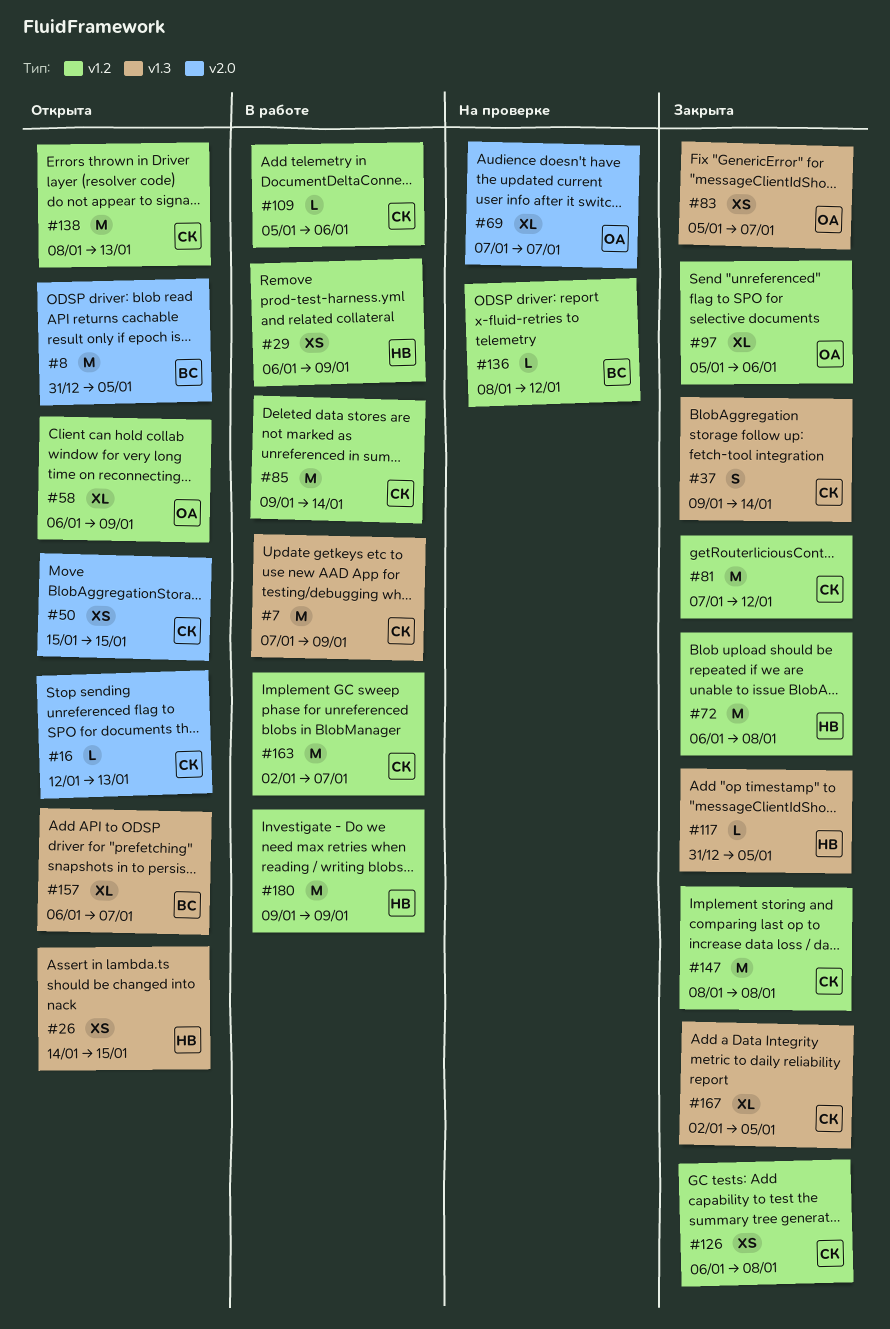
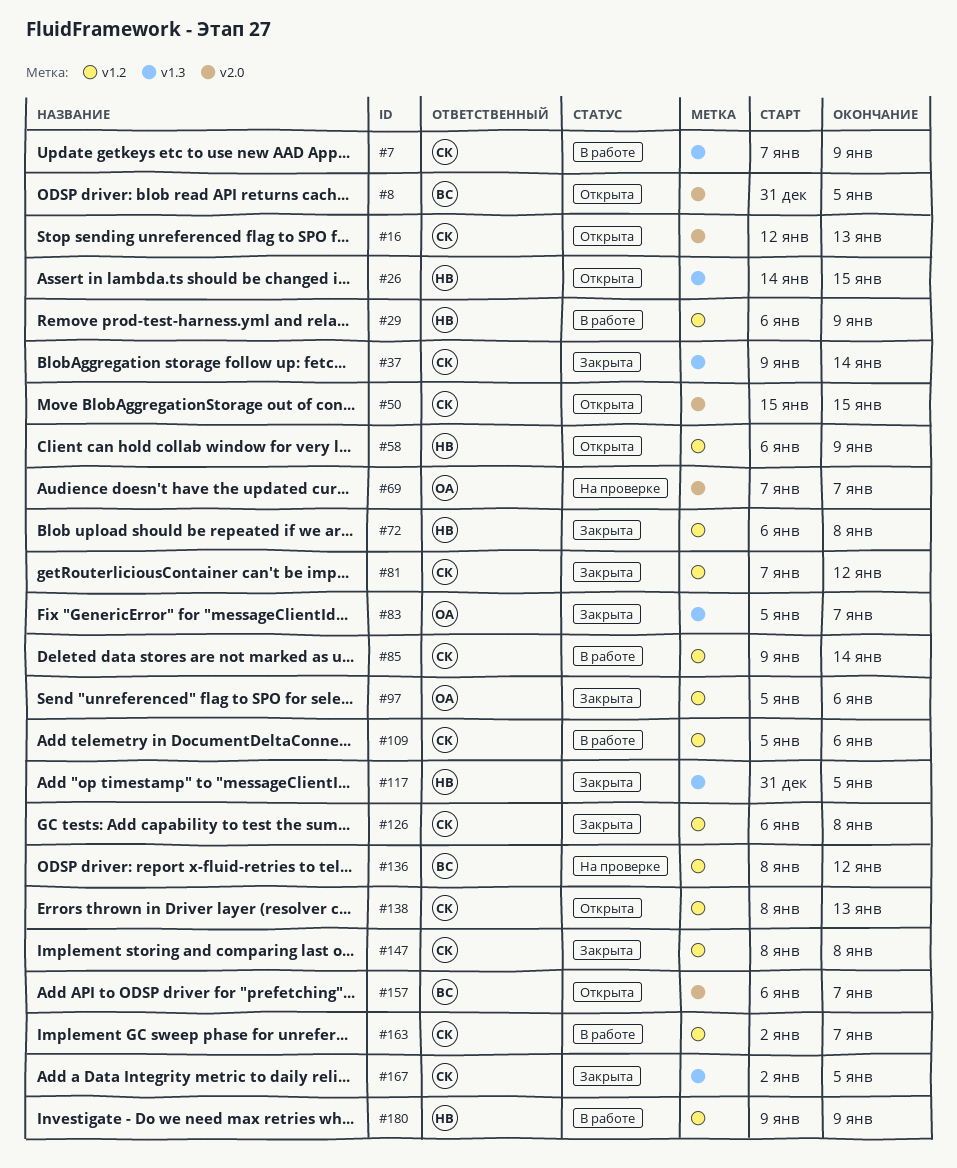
#58, owner: ОА -> НВ
#157, label: v1.3 -> v2.0

